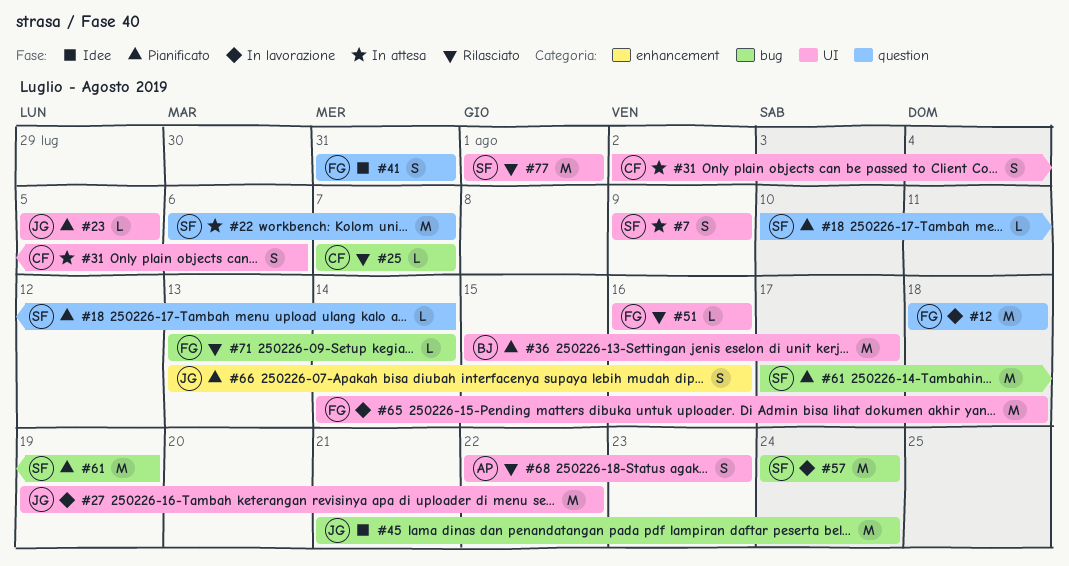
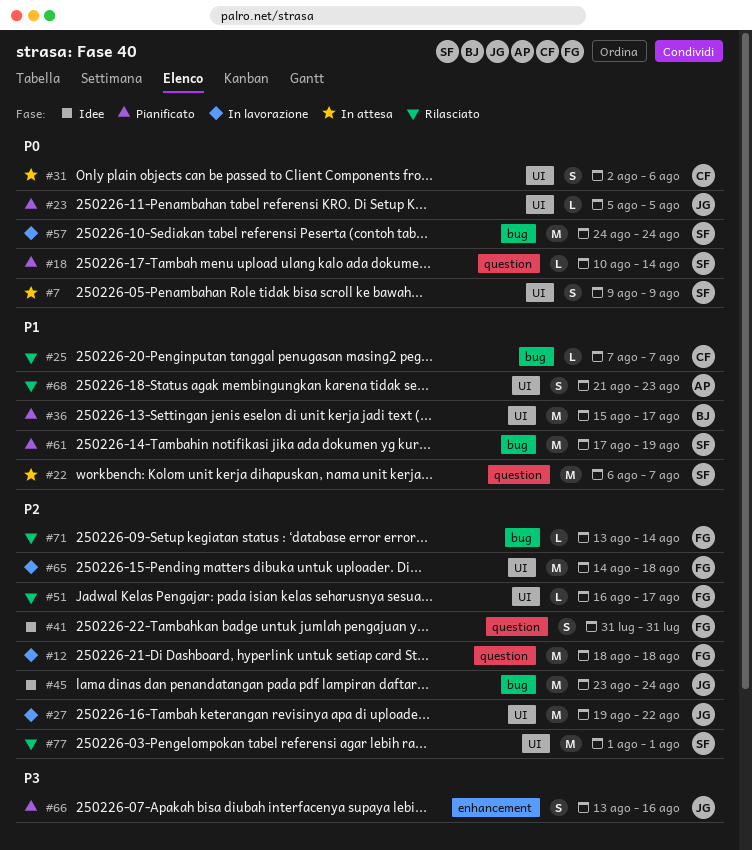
#45, start: Aug 21 -> Aug 23
#51, due: Aug 16 -> Aug 17
#68, start: Aug 22 -> Aug 21

